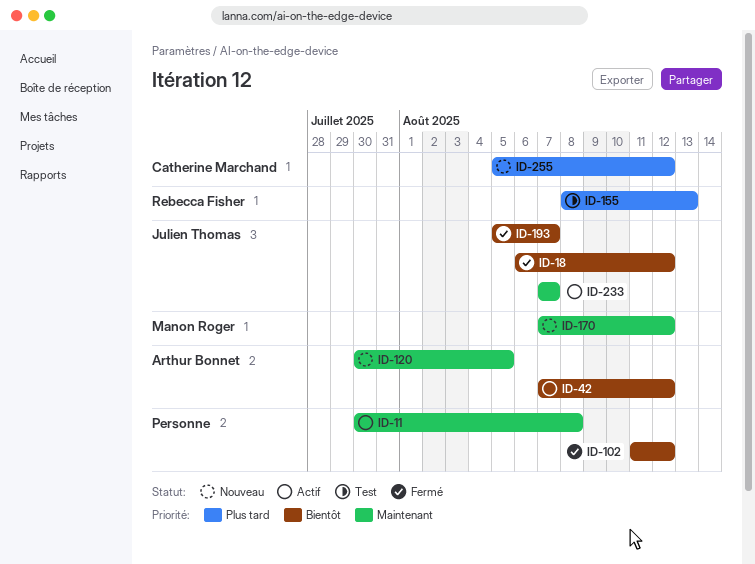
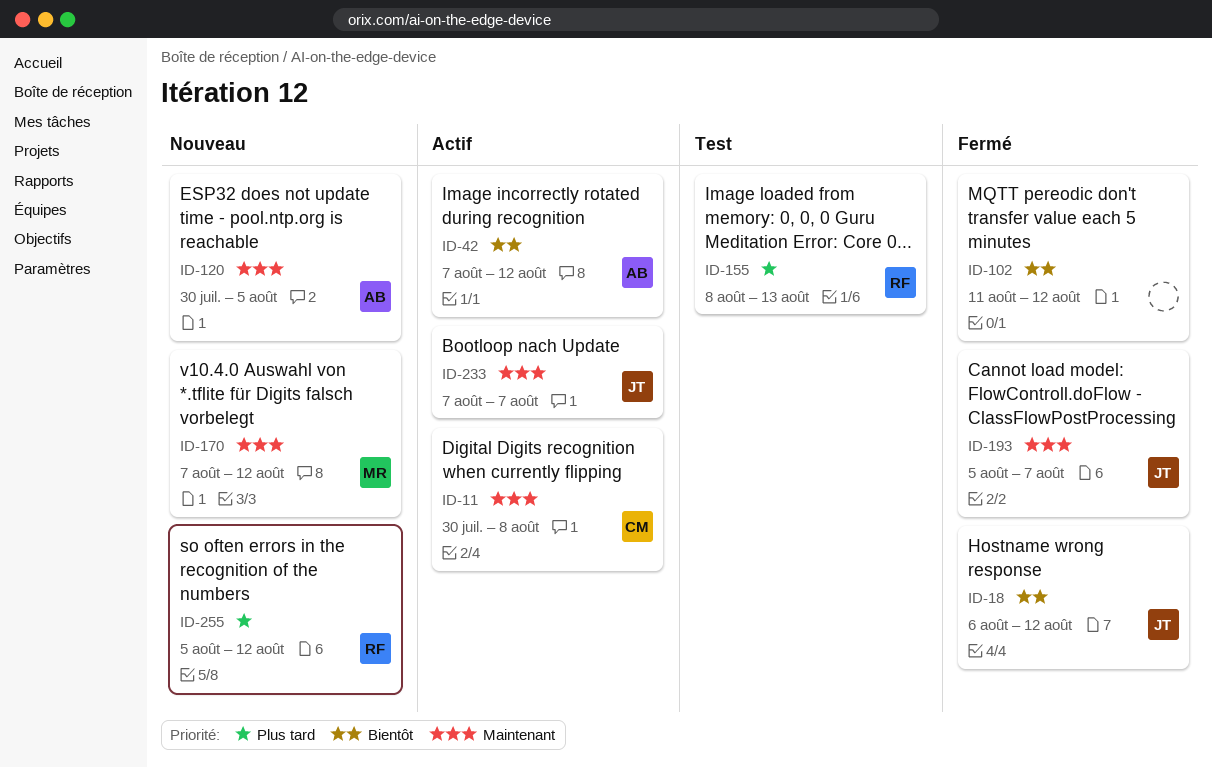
ID-11, owner: none -> Catherine Marchand
ID-193, priority: Bientôt -> Maintenant
ID-255, owner: Catherine Marchand -> Rebecca Fisher

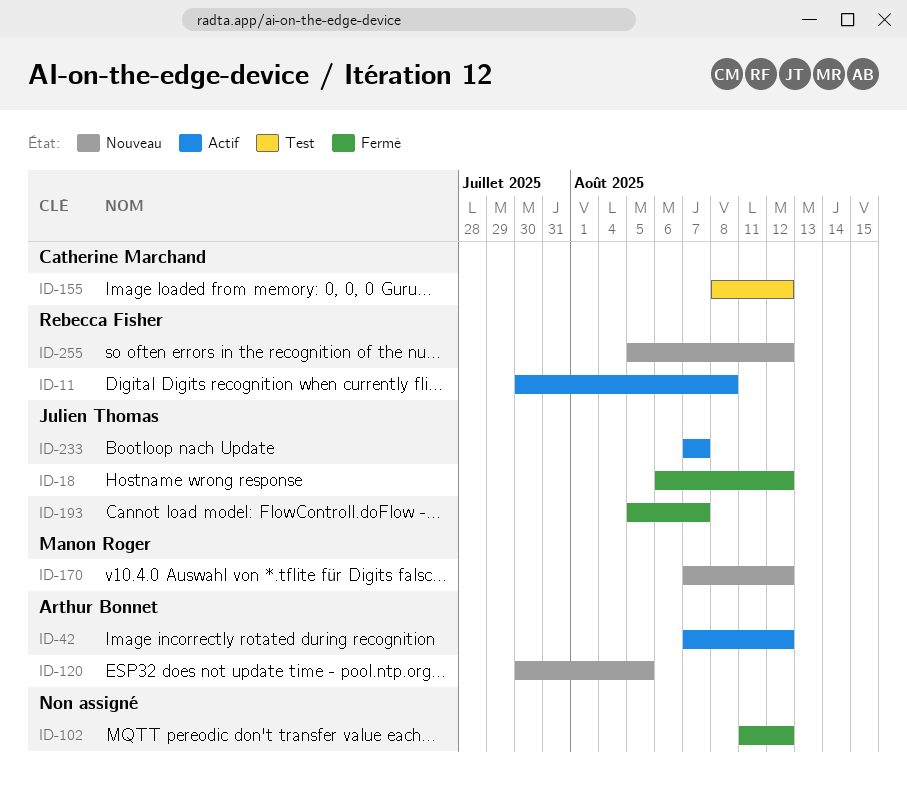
ID-11, owner: Catherine Marchand -> Rebecca Fisher
ID-155, owner: Rebecca Fisher -> Catherine Marchand
ID-155, due: Aug 13 -> Aug 12

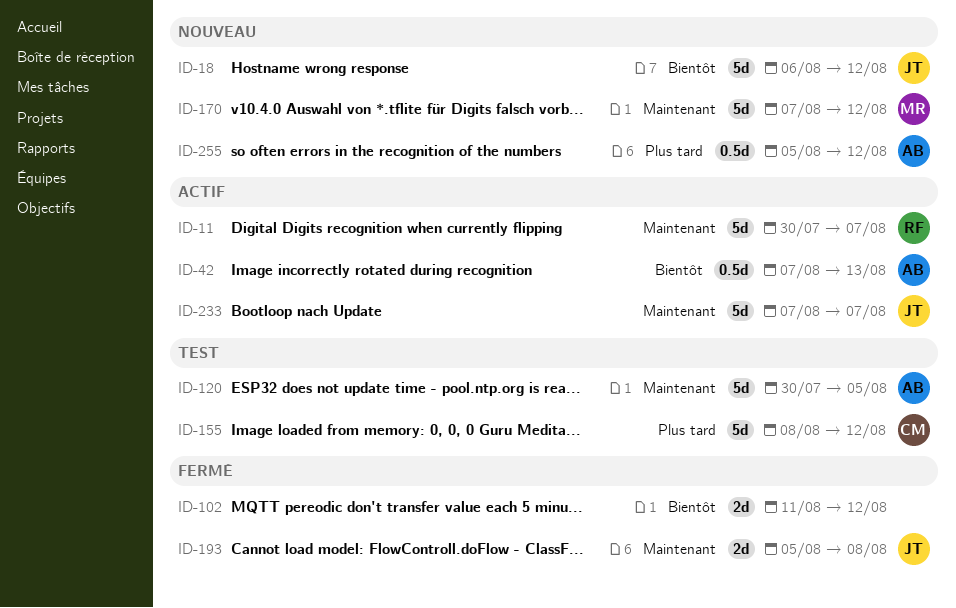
ID-11, due: Aug 8 -> Aug 7
ID-18, status: Fermé -> Nouveau
ID-42, due: Aug 12 -> Aug 13
ID-120, status: Nouveau -> Test
ID-193, due: Aug 7 -> Aug 8
ID-255, owner: Rebecca Fisher -> Arthur Bonnet

